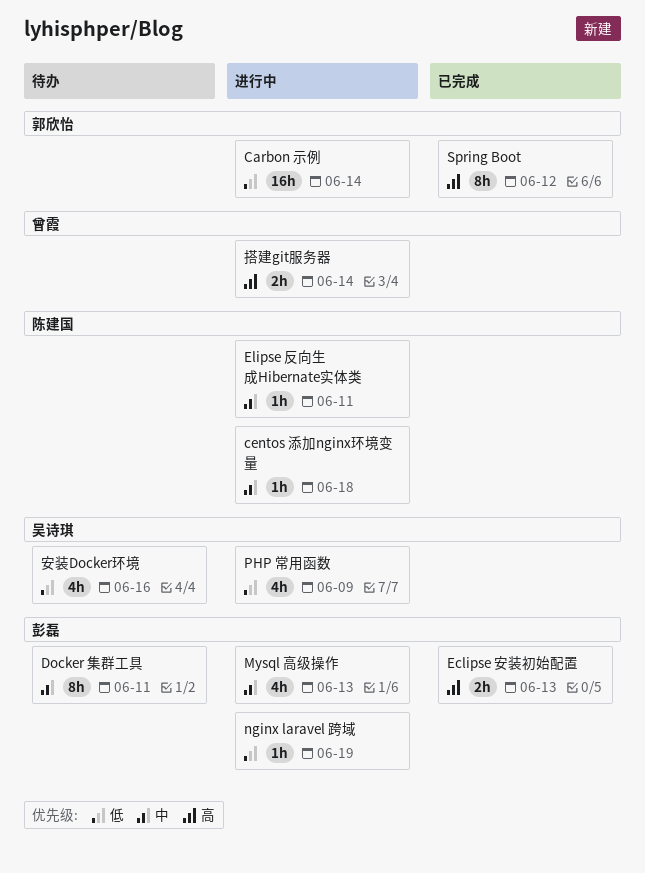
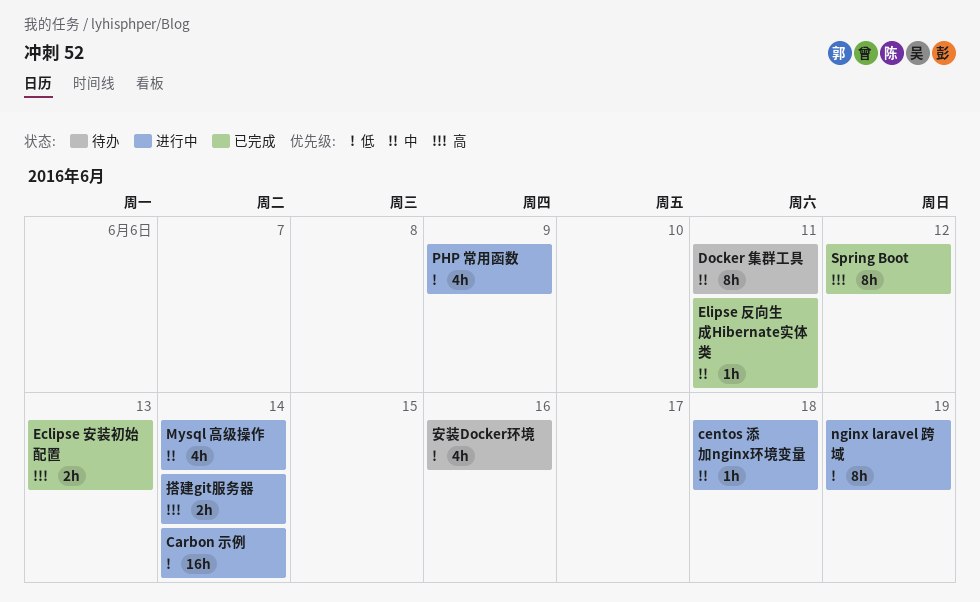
Elipse 反向生成Hibernate实体类, status: 进行中 -> 已完成
Mysql 高级操作, due: Jun 13 -> Jun 14
nginx laravel 跨域, estimate: 1h -> 8h

